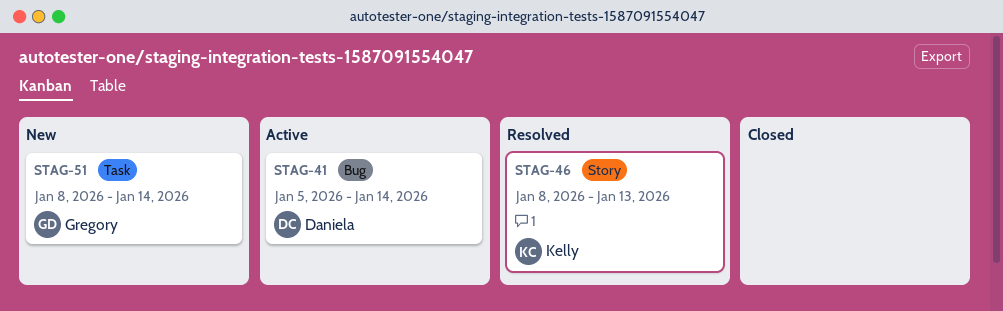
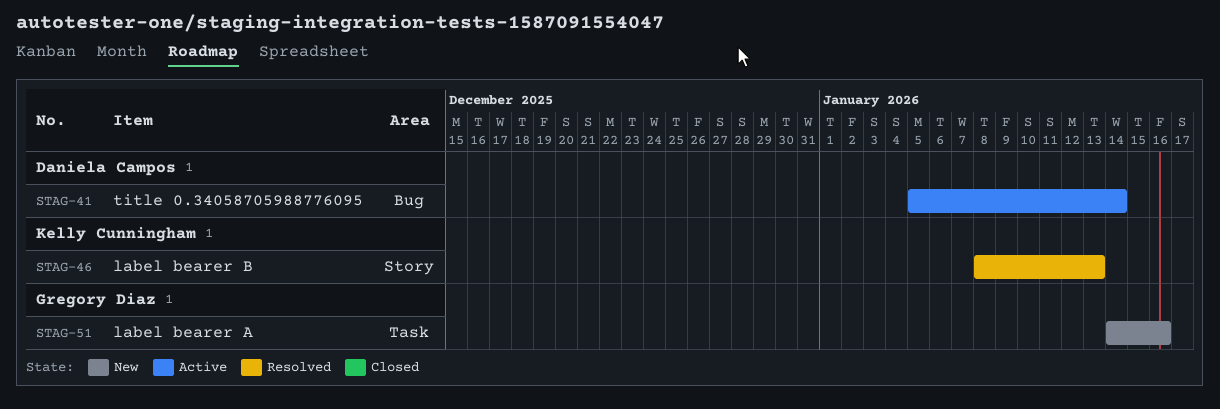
STAG-51, start: Jan 8 -> Jan 14
STAG-51, due: Jan 14 -> Jan 16

